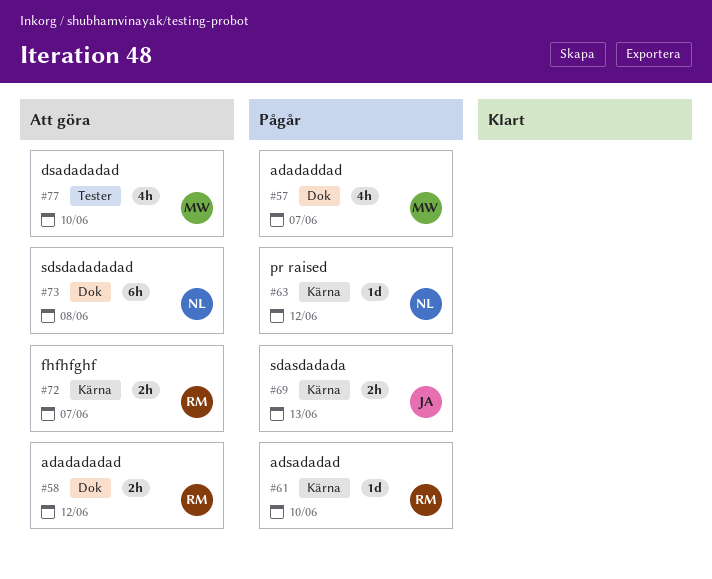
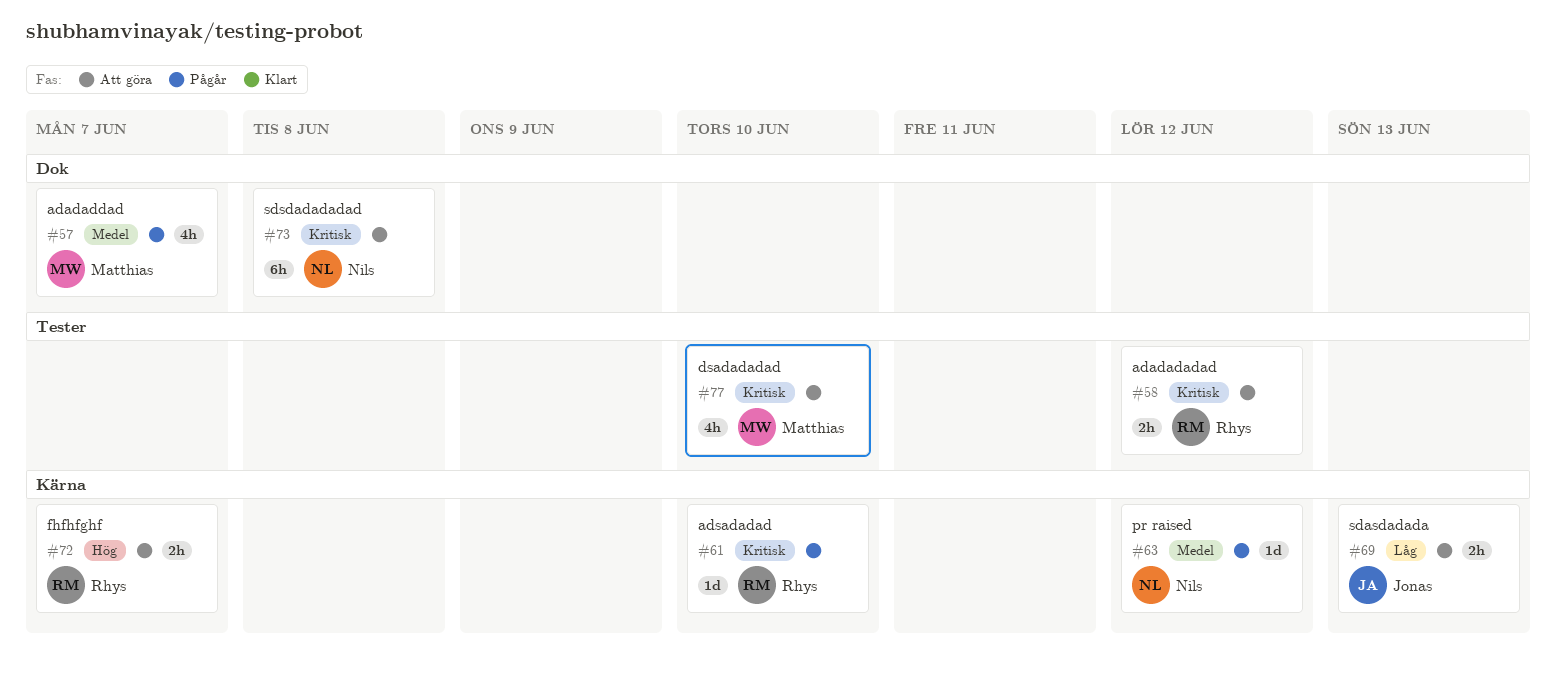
#58, label: Dok -> Tester
#69, status: Pågår -> Att göra

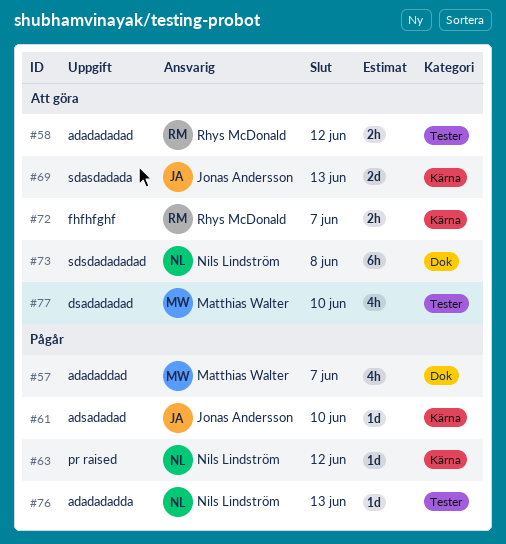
#61, owner: Rhys McDonald -> Jonas Andersson
#69, estimate: 2h -> 2d
#76: none -> present

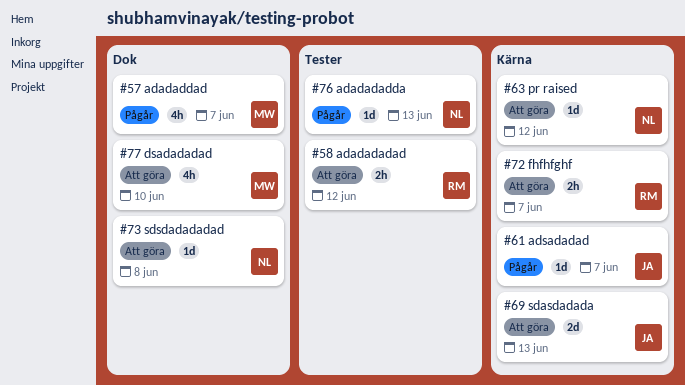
#61, due: Jun 10 -> Jun 7
#63, status: Pågår -> Att göra
#73, estimate: 6h -> 1d
#77, label: Tester -> Dok

